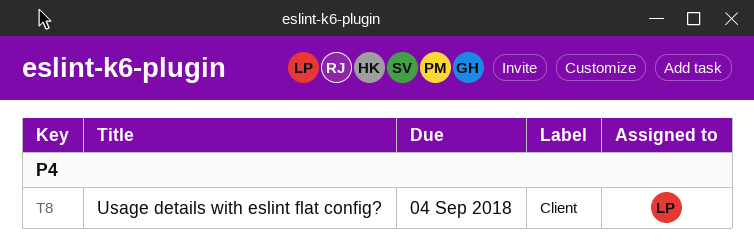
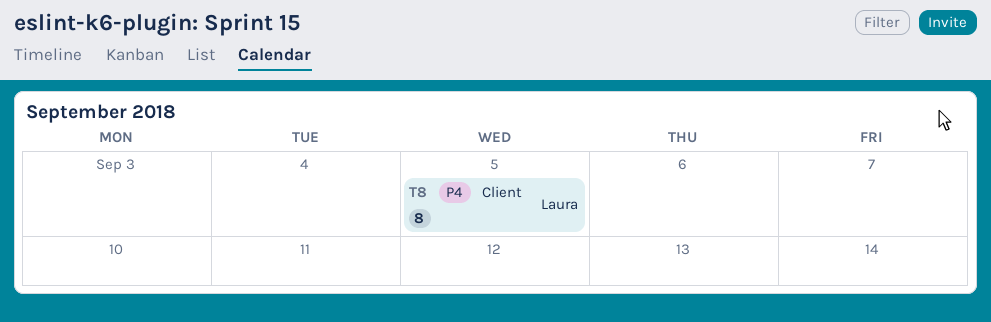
T8, due: Sep 4 -> Sep 5

